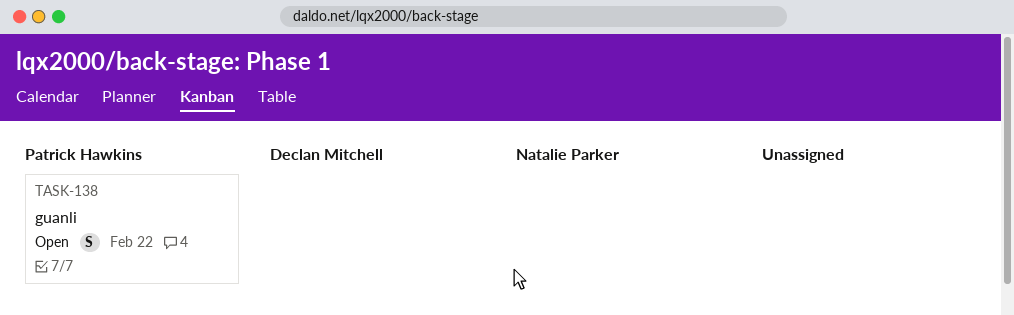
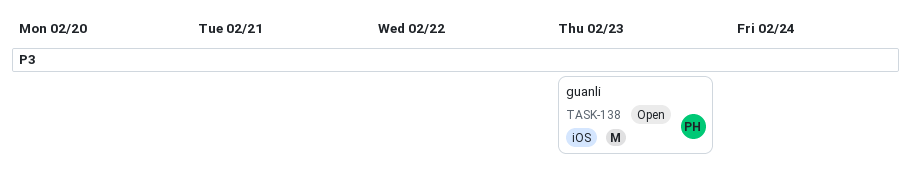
TASK-138, estimate: S -> M
TASK-138, due: Feb 22 -> Feb 23

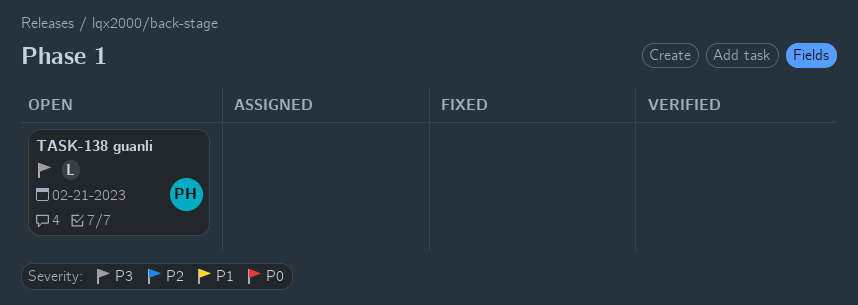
TASK-138, estimate: M -> L
TASK-138, due: Feb 23 -> Feb 21

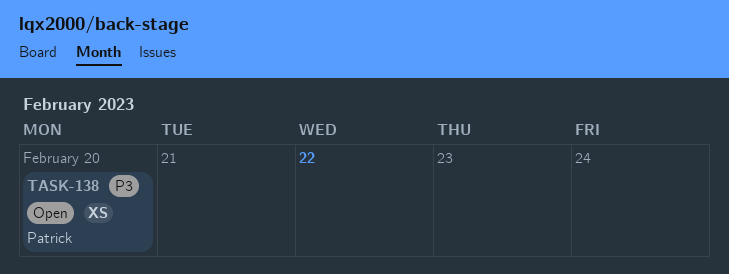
TASK-138, estimate: L -> XS
TASK-138, due: Feb 21 -> Feb 20

